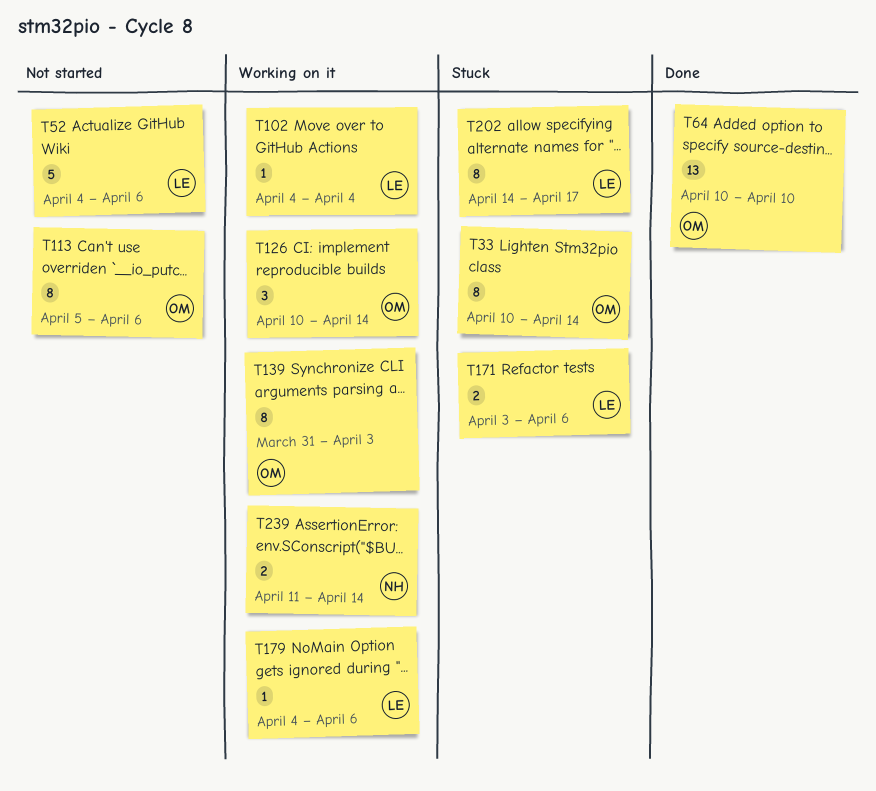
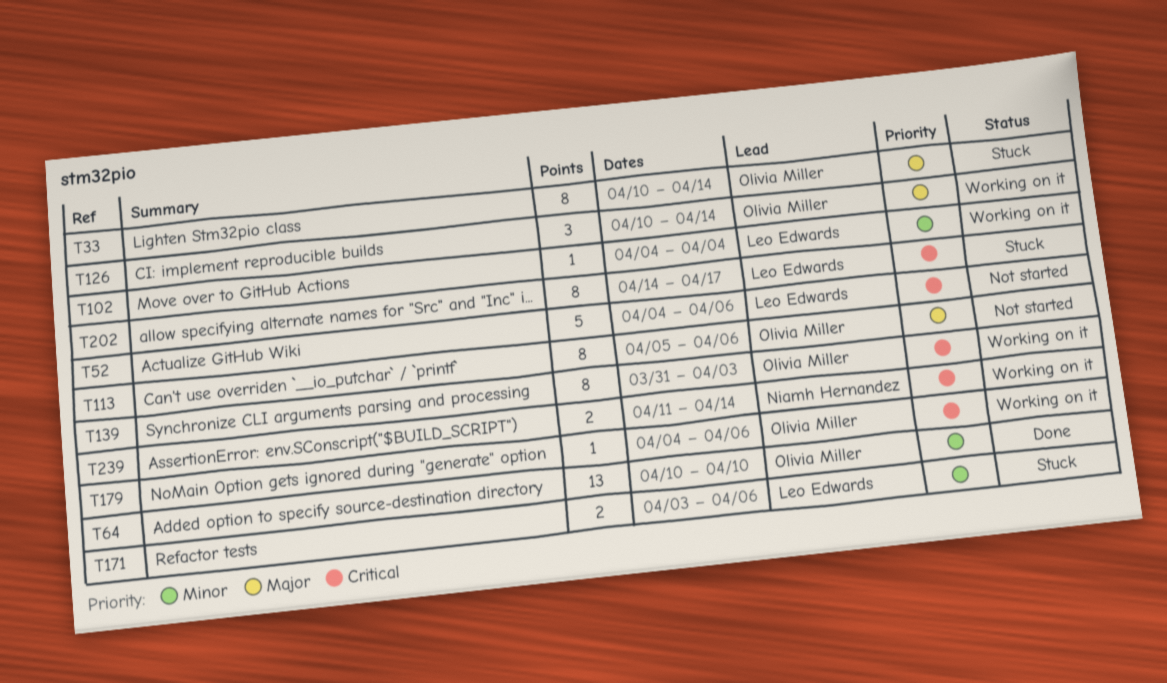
T179, owner: Leo Edwards -> Olivia Miller

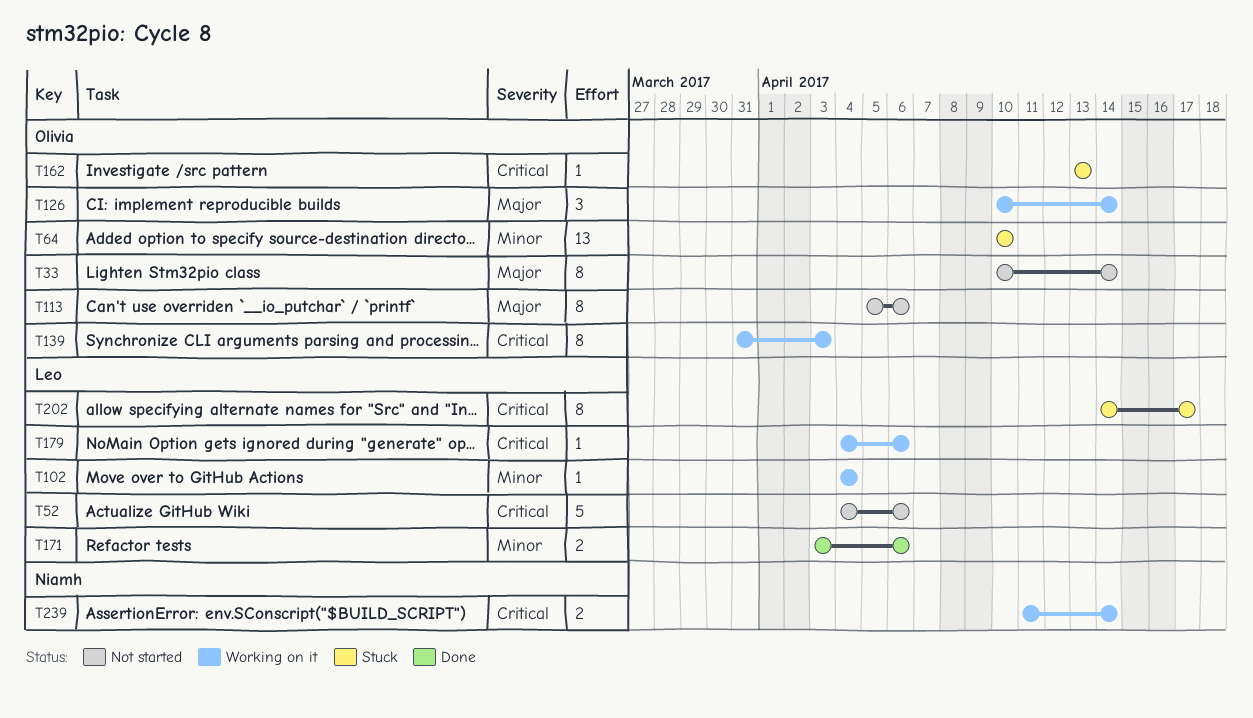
T33, status: Stuck -> Not started
T64, status: Done -> Stuck
T162: none -> present
T171, status: Stuck -> Done
T179, owner: Olivia Miller -> Leo Edwards

